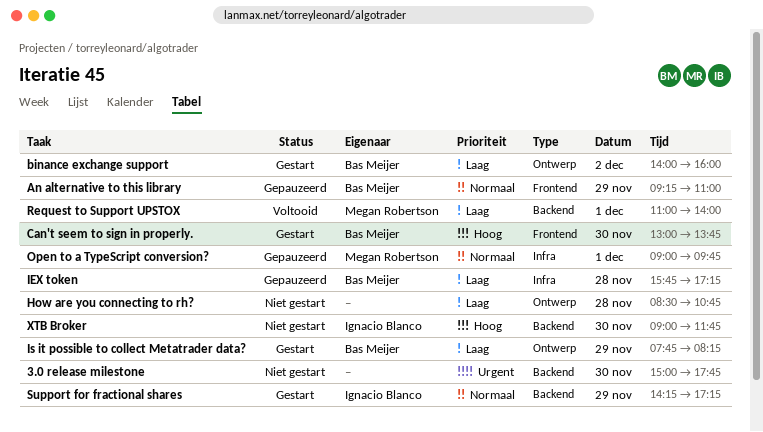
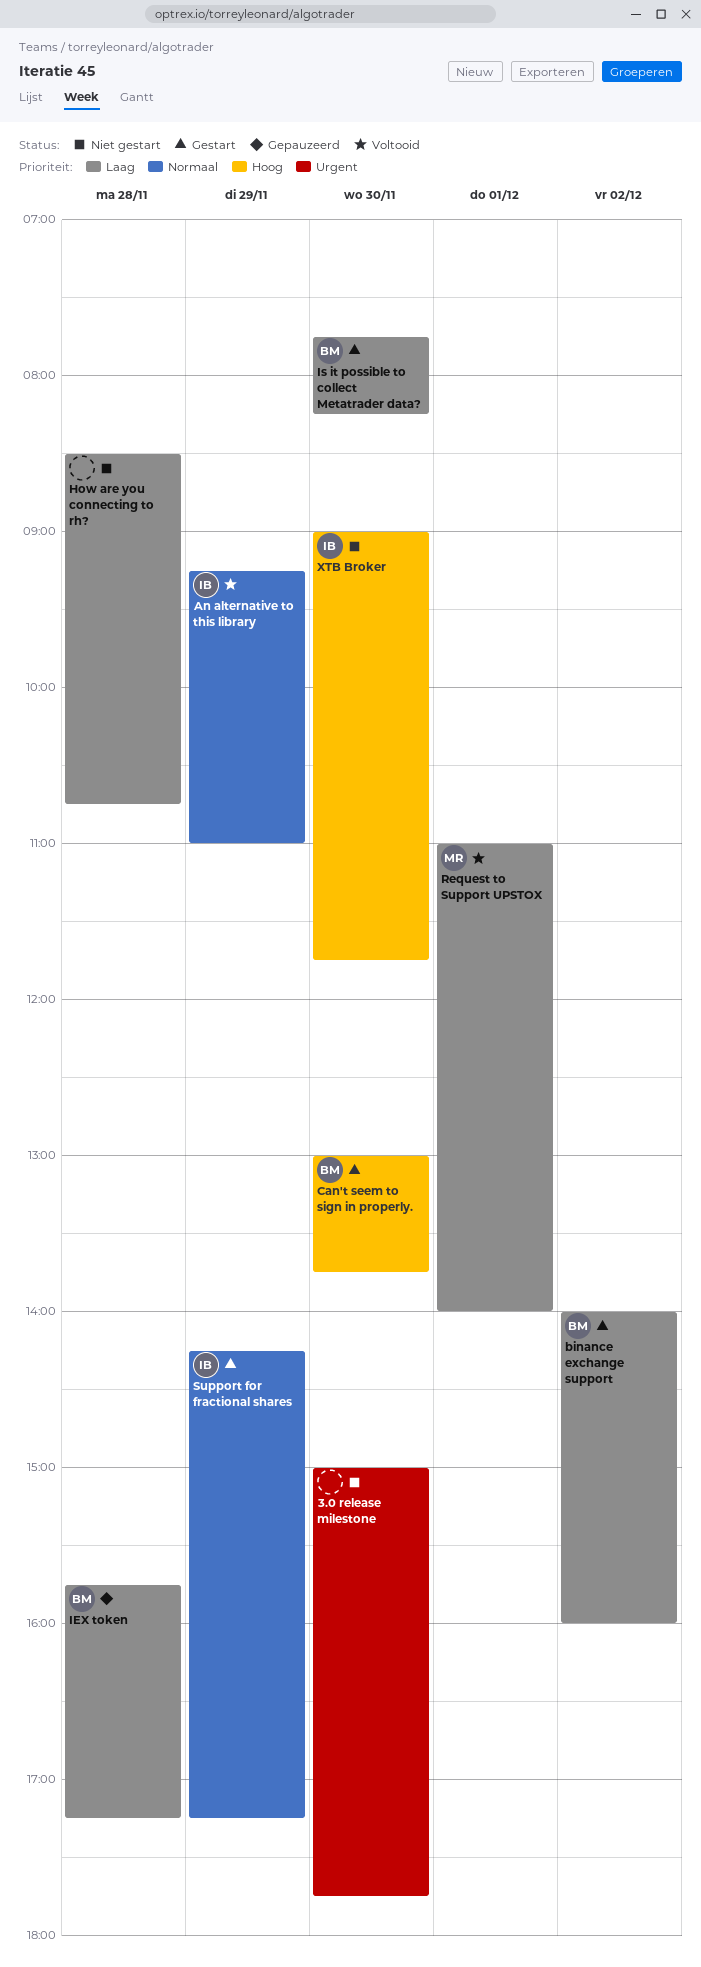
An alternative to this library, status: Gepauzeerd -> Voltooid
An alternative to this library, owner: Bas Meijer -> Ignacio Blanco
Is it possible to collect Metatrader data?, day: Nov 29 -> Nov 30
Open to a TypeScript conversion?: present -> none

